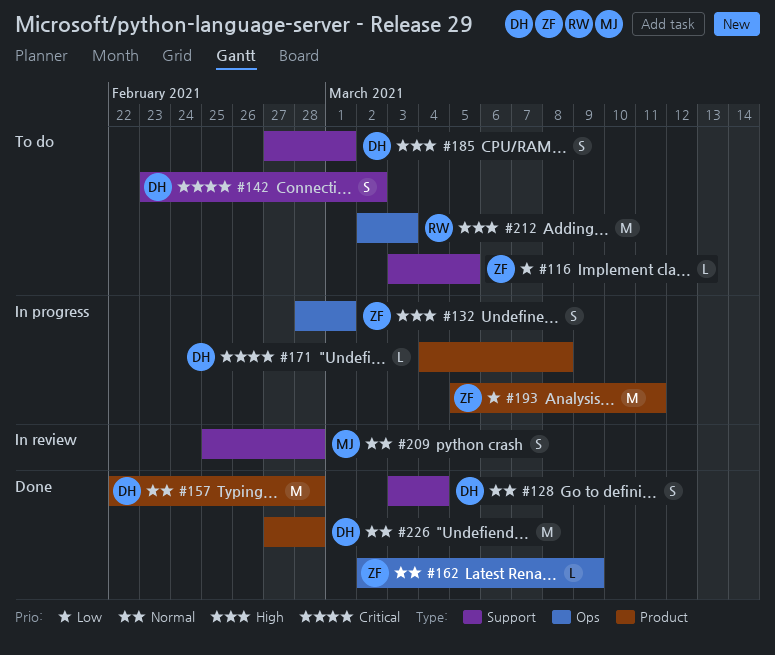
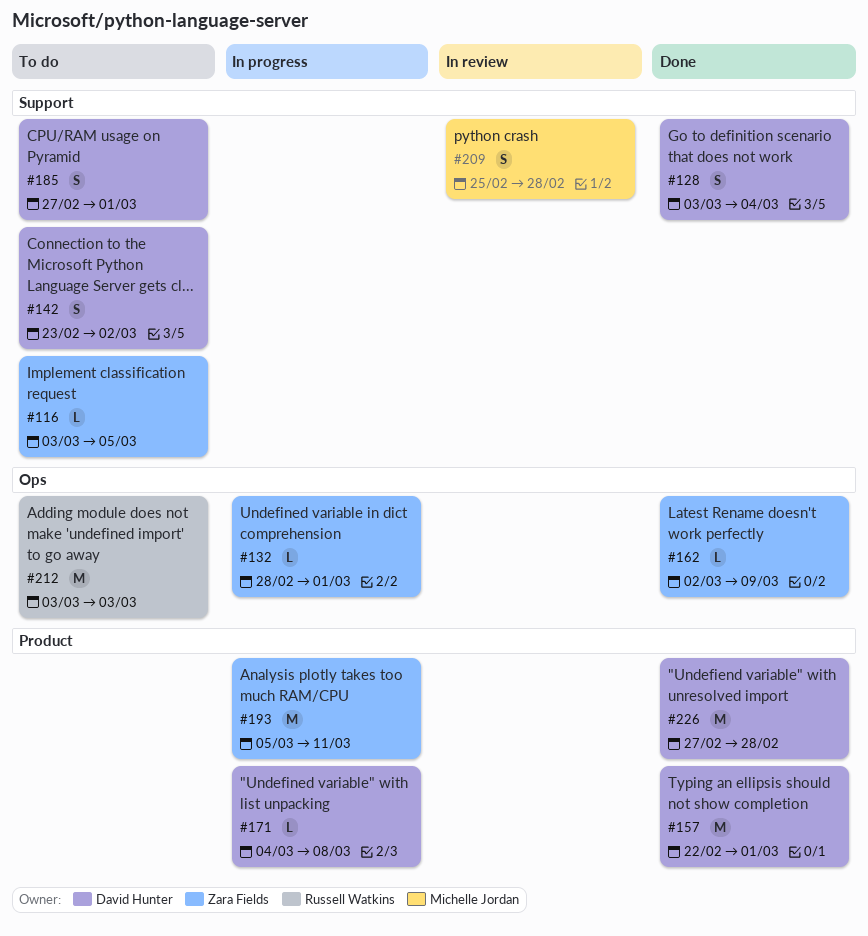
#132, estimate: S -> L
#157, due: Feb 28 -> Mar 1
#212, start: Mar 2 -> Mar 3

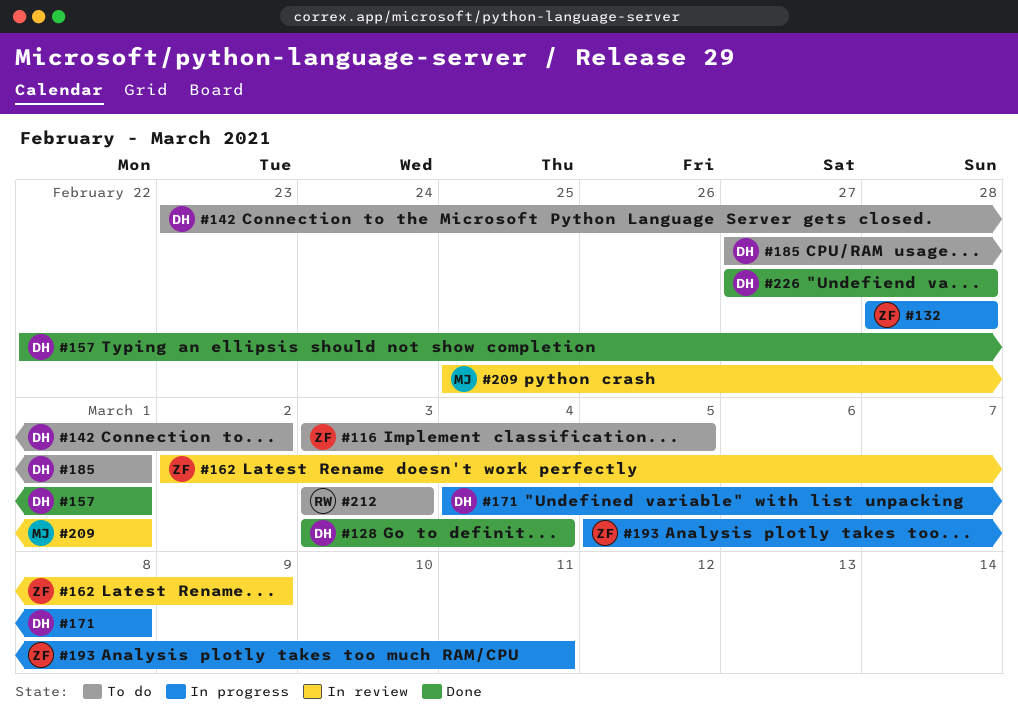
#132, due: Mar 1 -> Feb 28
#162, status: Done -> In review
#209, due: Feb 28 -> Mar 1

